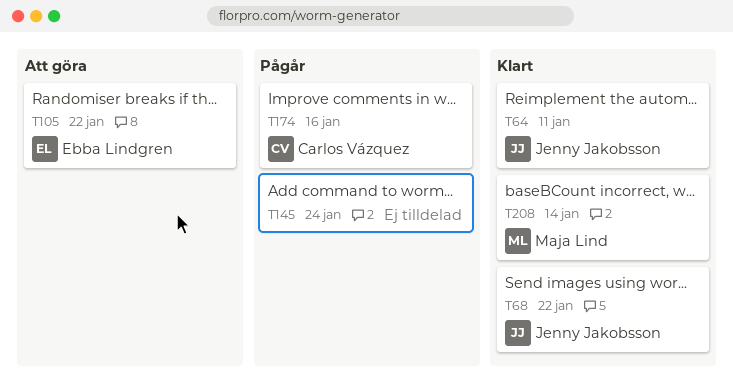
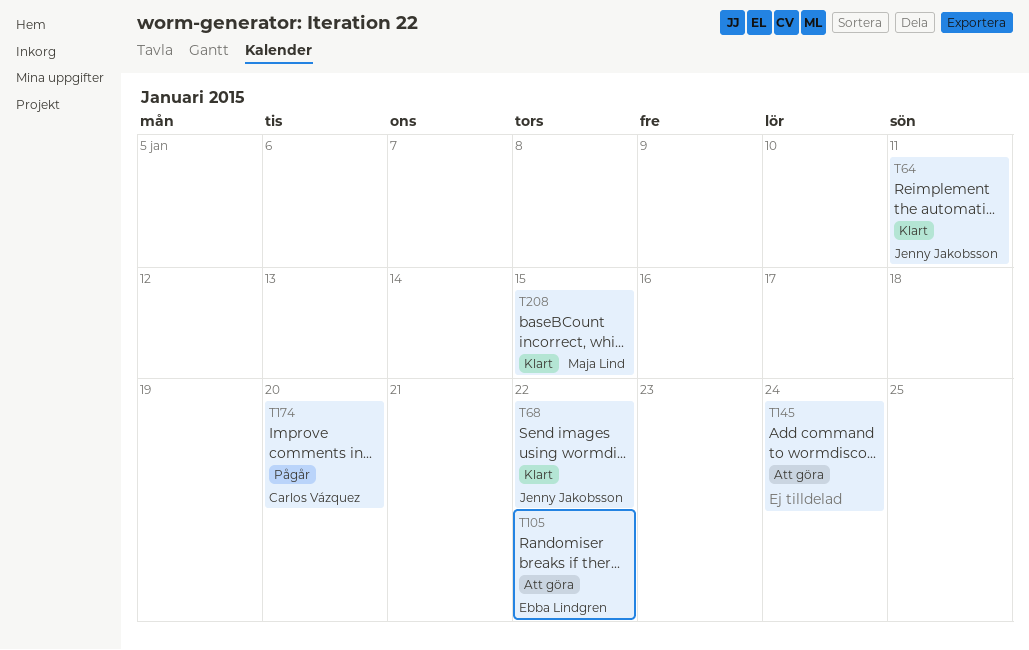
T145, status: Pågår -> Att göra
T174, due: Jan 16 -> Jan 20
T208, due: Jan 14 -> Jan 15

